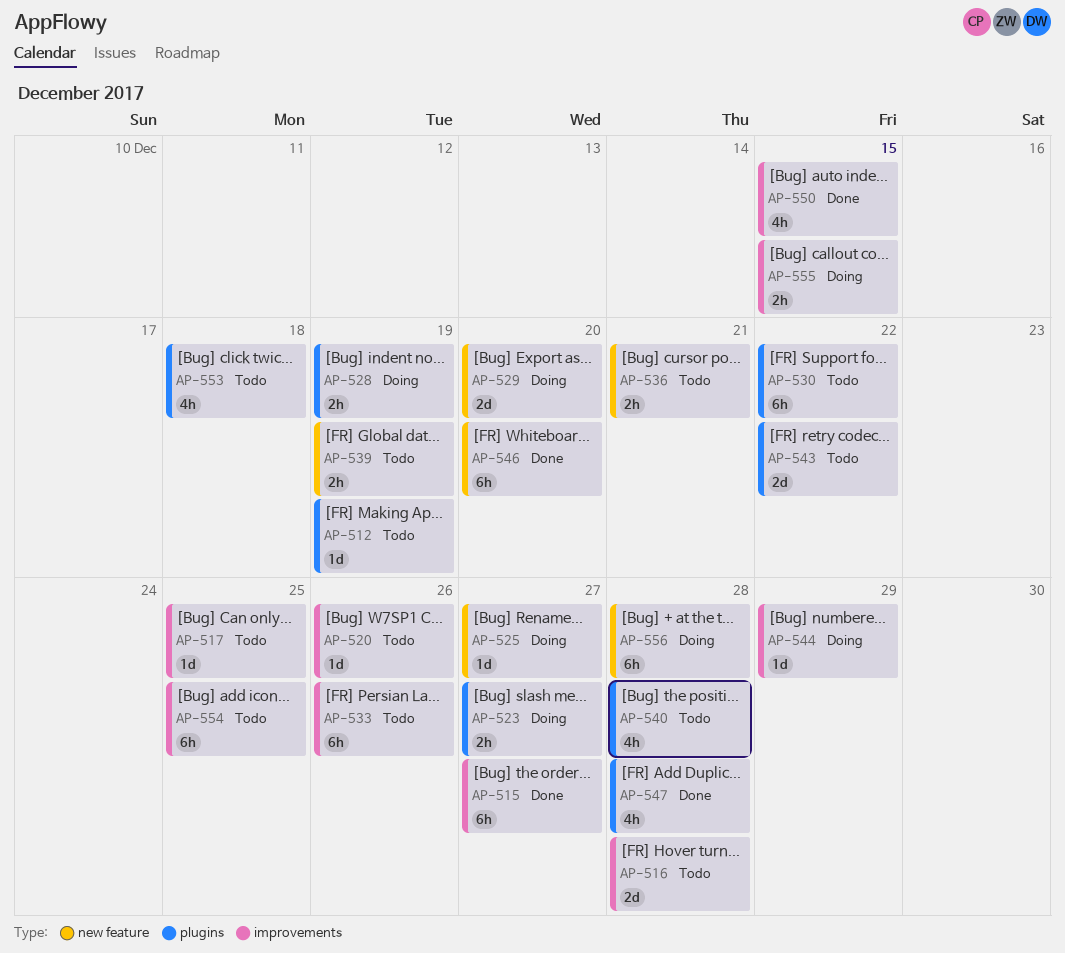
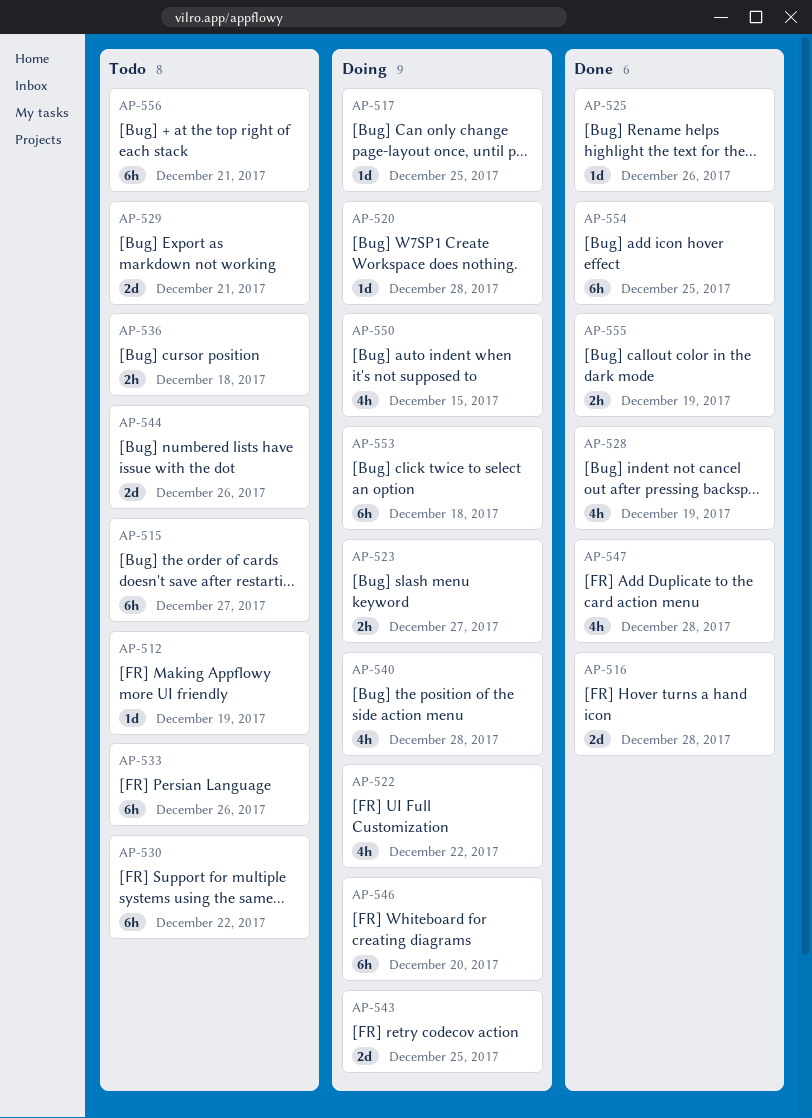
AP-515, status: Done -> Todo
AP-516, status: Todo -> Done
AP-517, status: Todo -> Doing
AP-520, status: Todo -> Doing
AP-520, due: Dec 26 -> Dec 28
AP-522: none -> present
AP-525, status: Doing -> Done
AP-525, due: Dec 27 -> Dec 26
AP-528, status: Doing -> Done
AP-528, estimate: 2h -> 4h
AP-529, status: Doing -> Todo
AP-529, due: Dec 20 -> Dec 21
AP-536, due: Dec 21 -> Dec 18
AP-539: present -> none
AP-540, status: Todo -> Doing
AP-543, status: Todo -> Doing
AP-543, due: Dec 22 -> Dec 25
AP-544, status: Doing -> Todo
AP-544, estimate: 1d -> 2d
AP-544, due: Dec 29 -> Dec 26
AP-546, status: Done -> Doing
AP-550, status: Done -> Doing
AP-553, status: Todo -> Doing
AP-553, estimate: 4h -> 6h
AP-554, status: Todo -> Done
AP-555, status: Doing -> Done
AP-555, due: Dec 15 -> Dec 19
AP-556, status: Doing -> Todo
AP-556, due: Dec 28 -> Dec 21

